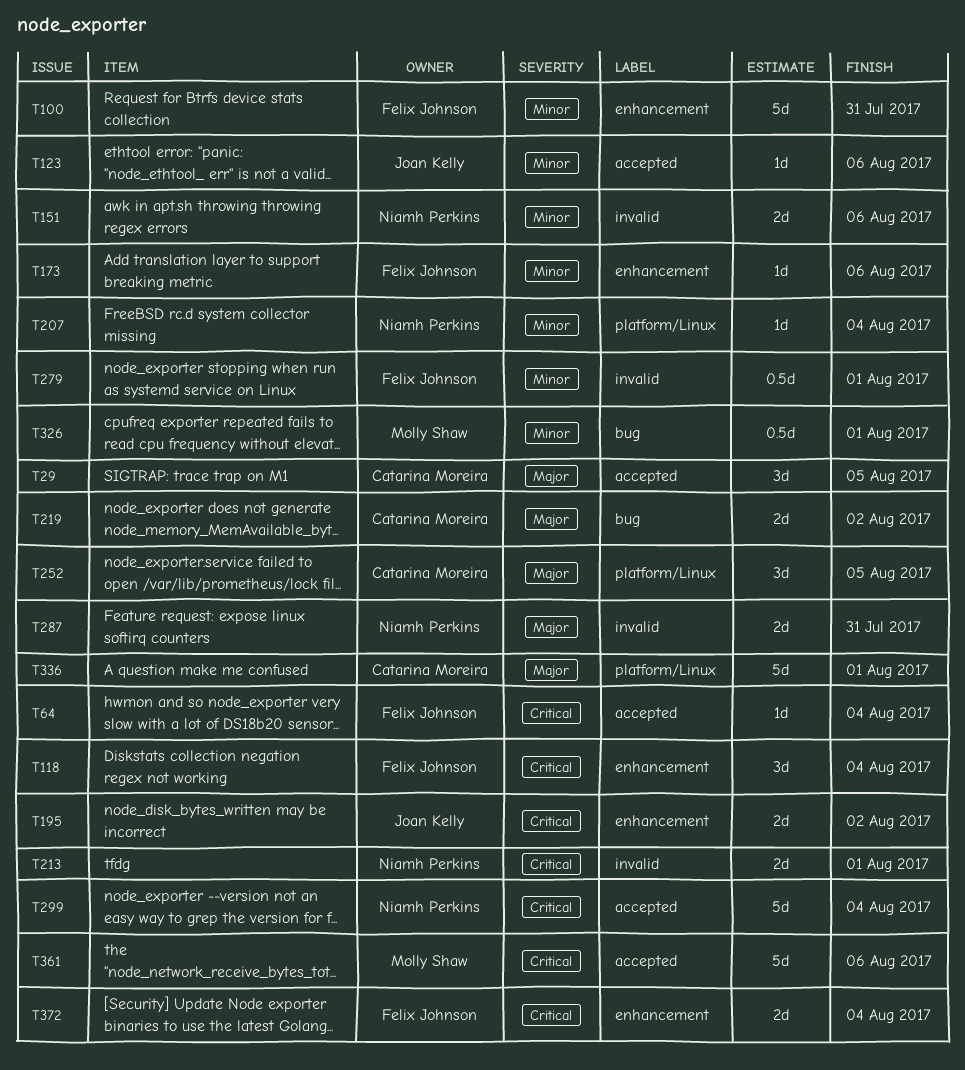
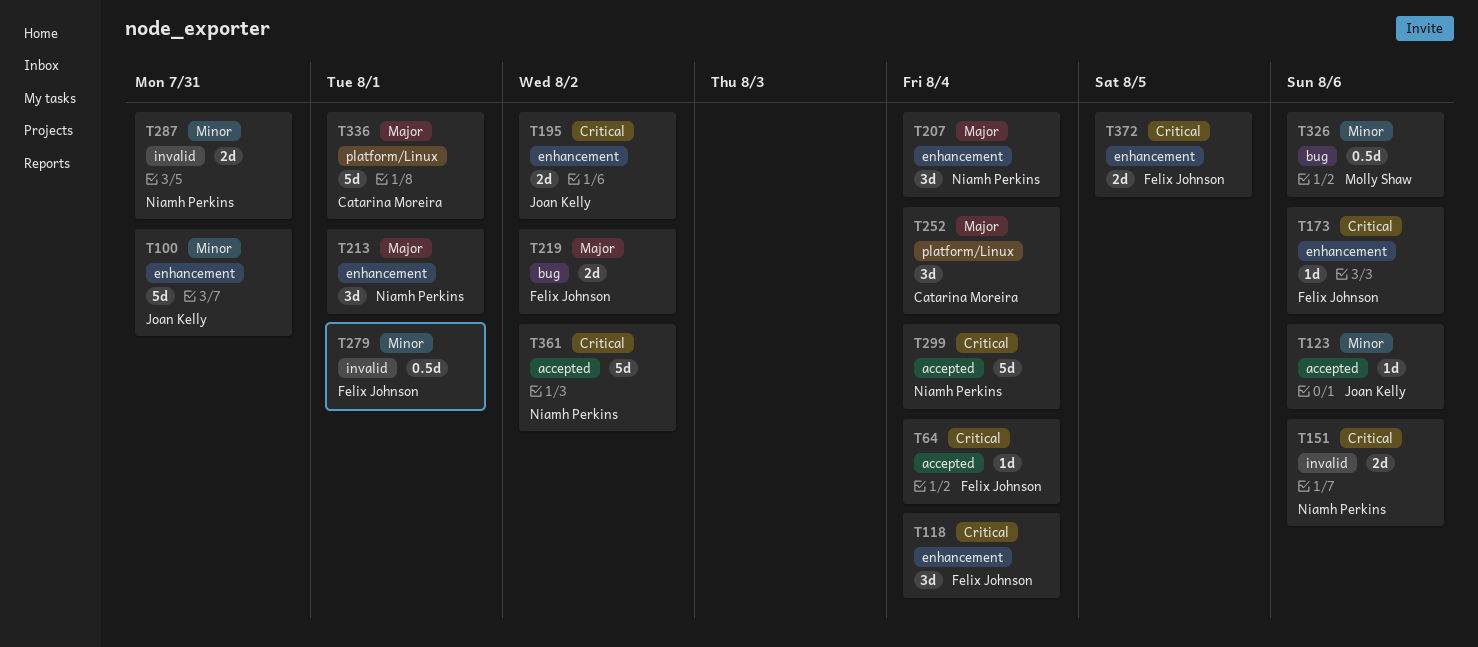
T29: present -> none
T100, owner: Felix Johnson -> Joan Kelly
T151, priority: Minor -> Critical
T173, priority: Minor -> Critical
T207, priority: Minor -> Major
T207, label: platform/Linux -> enhancement
T207, estimate: 1d -> 3d
T213, priority: Critical -> Major
T213, label: invalid -> enhancement
T213, estimate: 2d -> 3d
T219, owner: Catarina Moreira -> Felix Johnson
T252, due: Aug 5 -> Aug 4
T287, priority: Major -> Minor
T326, due: Aug 1 -> Aug 6
T361, owner: Molly Shaw -> Niamh Perkins
T361, due: Aug 6 -> Aug 2
T372, due: Aug 4 -> Aug 5

